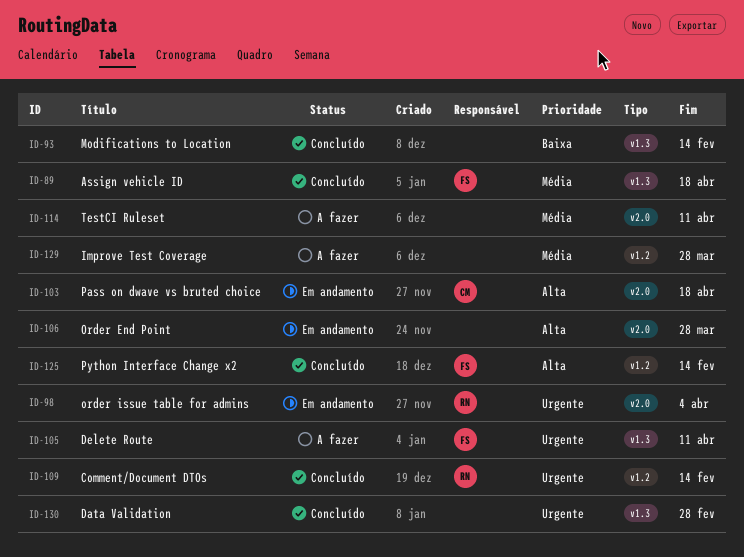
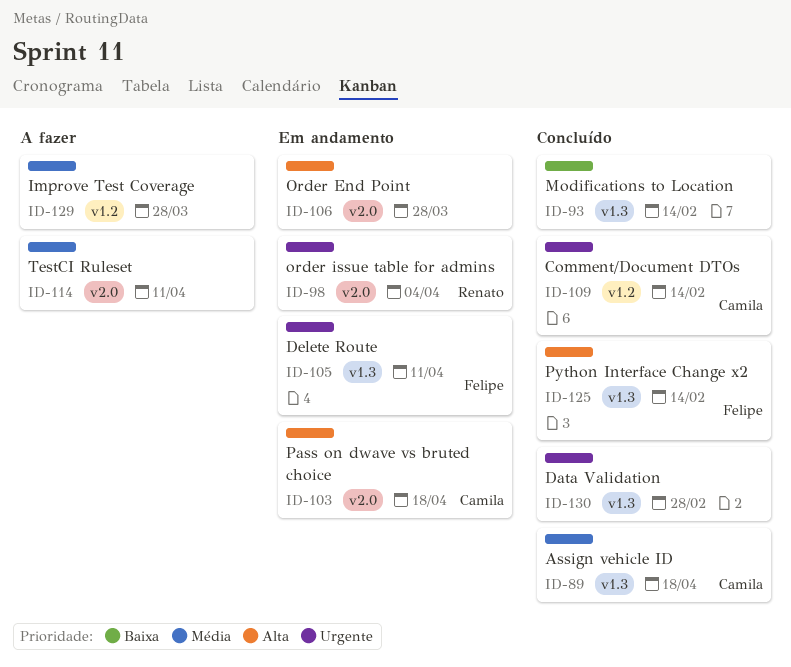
ID-89, owner: Felipe -> Camila
ID-105, status: A fazer -> Em andamento
ID-109, owner: Renato -> Camila
ID-125, label: v1.2 -> v1.3

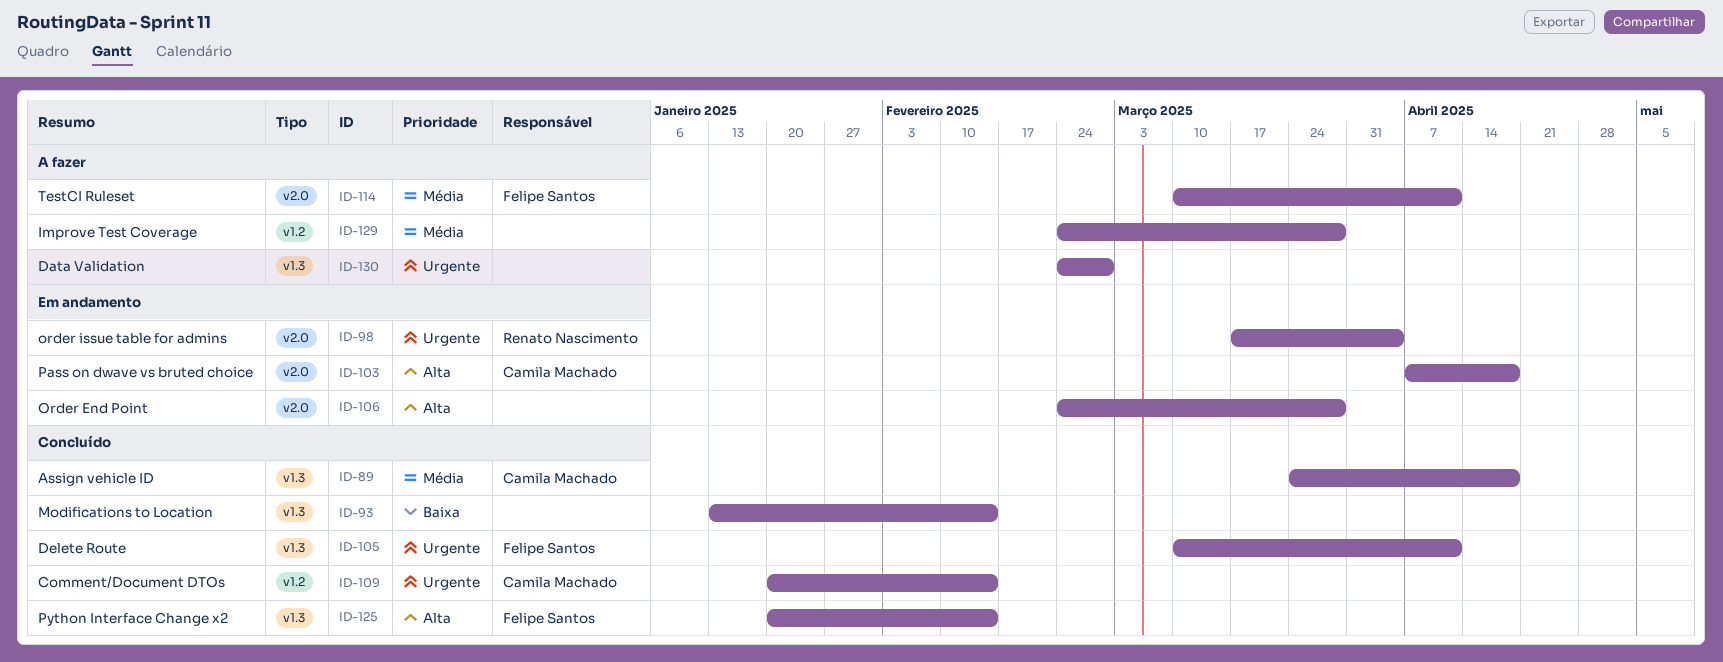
ID-105, status: Em andamento -> Concluído
ID-114, owner: none -> Felipe Santos
ID-130, status: Concluído -> A fazer

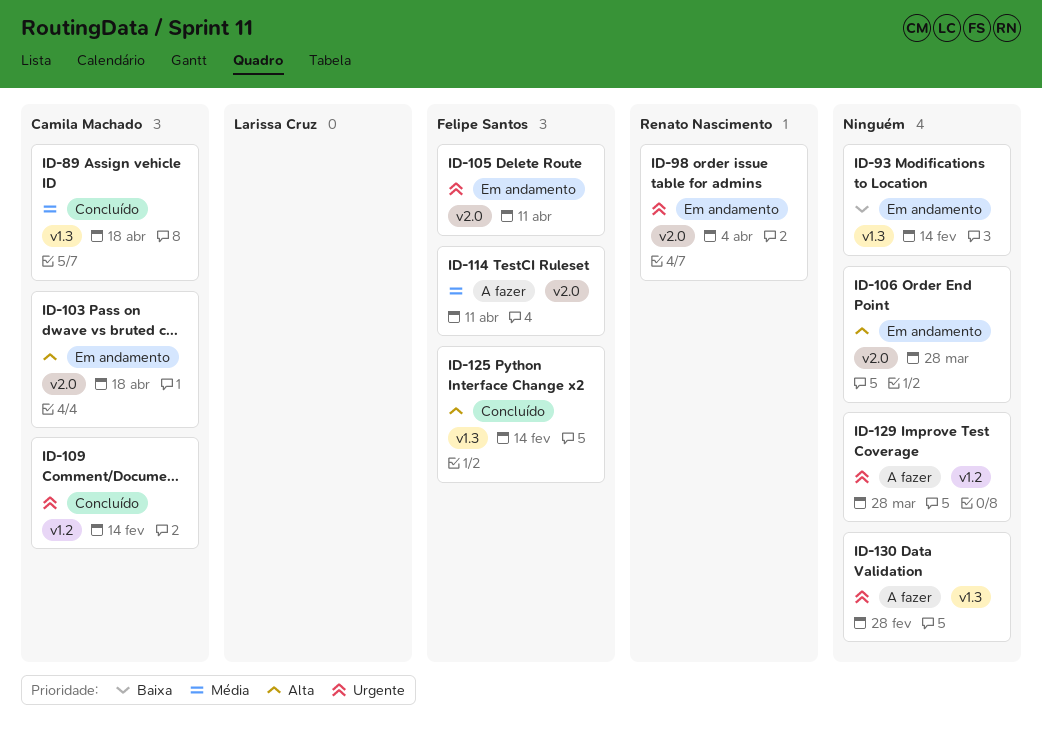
ID-93, status: Concluído -> Em andamento
ID-105, status: Concluído -> Em andamento
ID-105, label: v1.3 -> v2.0
ID-129, priority: Média -> Urgente

